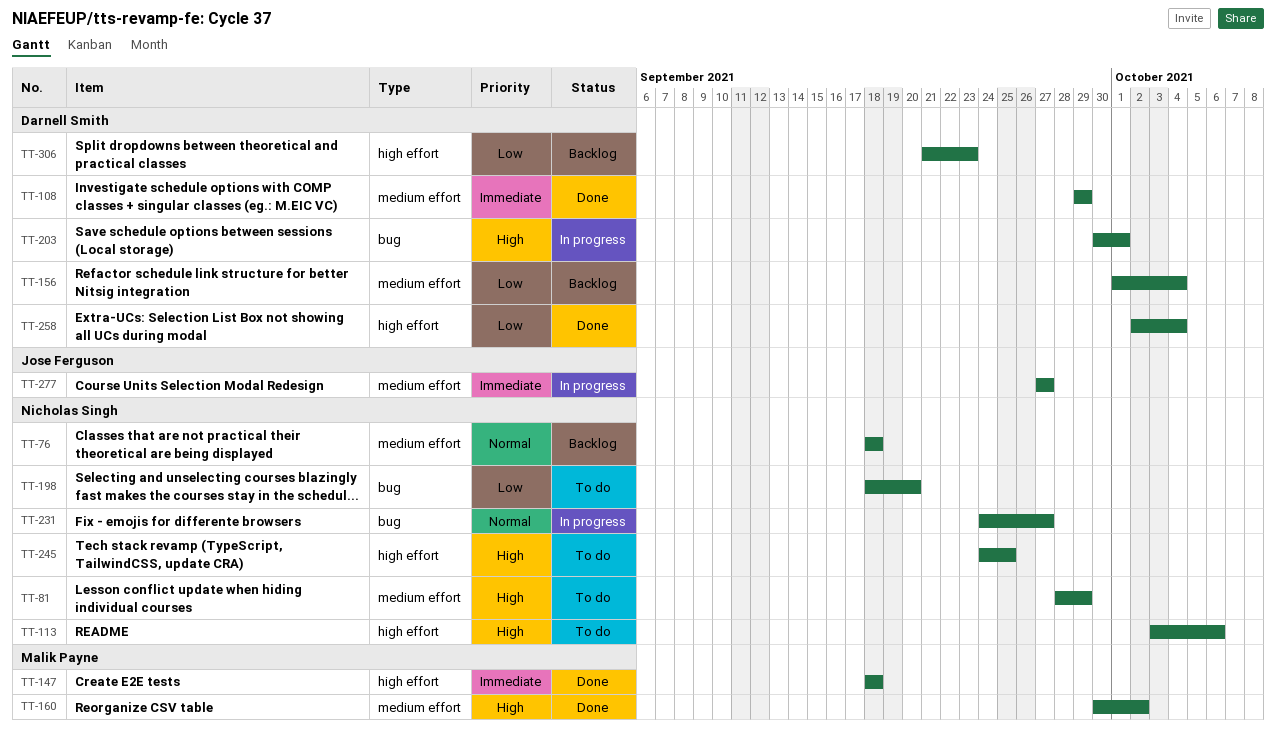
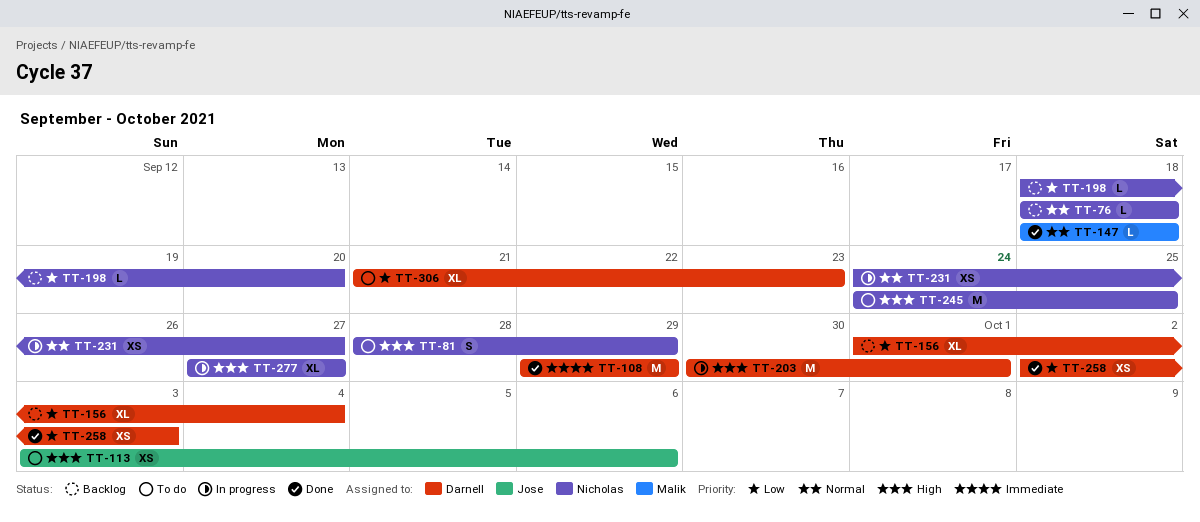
TT-113, owner: Nicholas Singh -> Jose Ferguson
TT-147, priority: Immediate -> Normal
TT-160: present -> none
TT-198, status: To do -> Backlog
TT-258, due: Oct 4 -> Oct 3
TT-277, owner: Jose Ferguson -> Nicholas Singh
TT-277, priority: Immediate -> High
TT-306, status: Backlog -> To do

